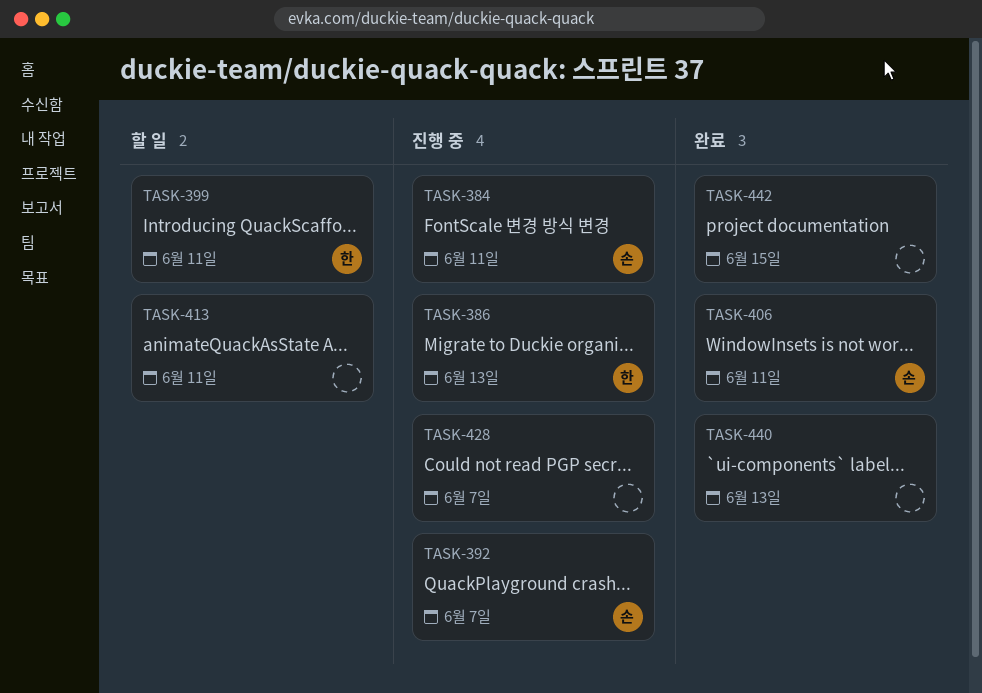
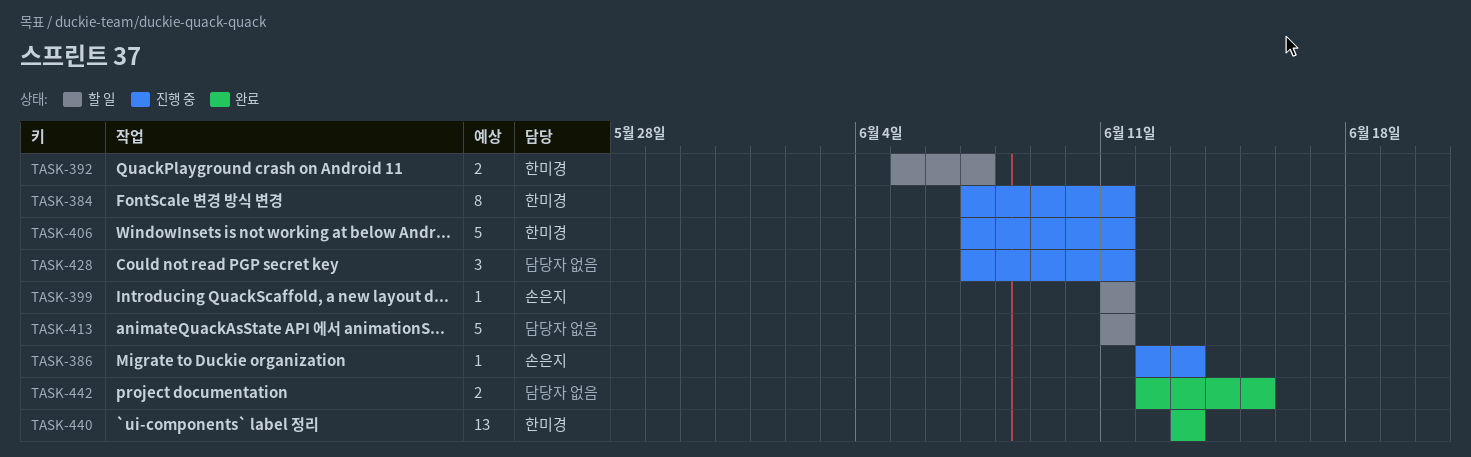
TASK-384, owner: 손은지 -> 한미경
TASK-386, owner: 한미경 -> 손은지
TASK-392, status: 진행 중 -> 할 일
TASK-392, owner: 손은지 -> 한미경
TASK-399, owner: 한미경 -> 손은지
TASK-406, status: 완료 -> 진행 중
TASK-406, owner: 손은지 -> 한미경
TASK-428, due: Jun 7 -> Jun 11
TASK-440, owner: none -> 한미경

